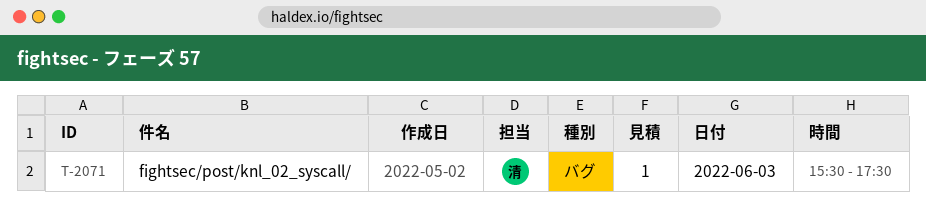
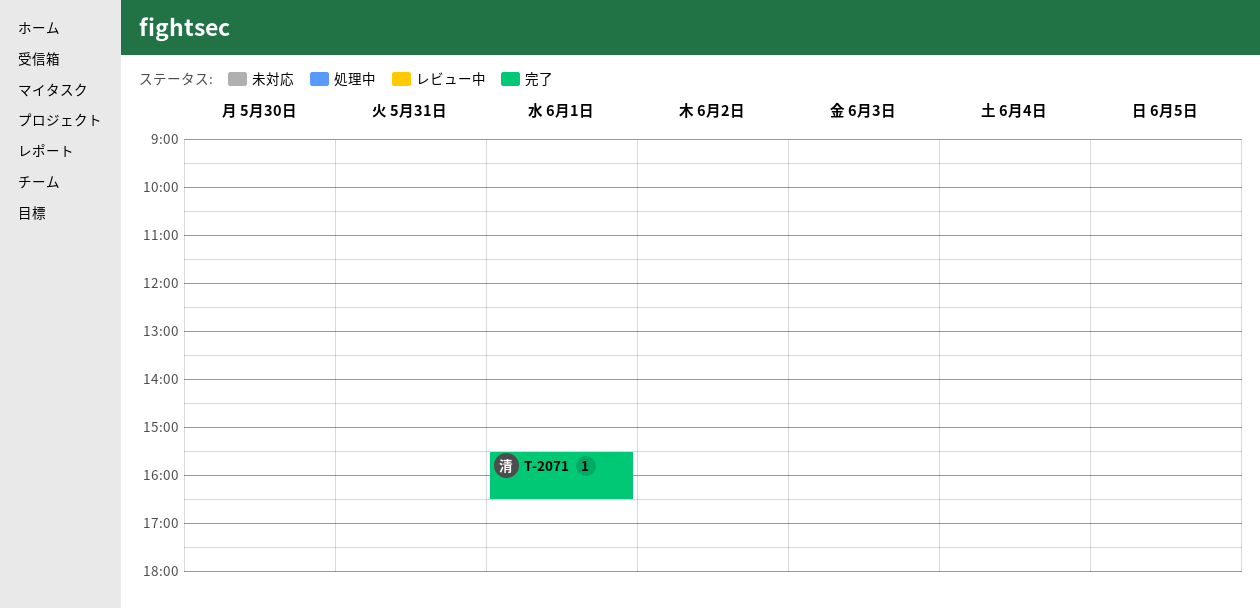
T-2071, day: Jun 3 -> Jun 1
T-2071, ends: 17:30 -> 16:30

